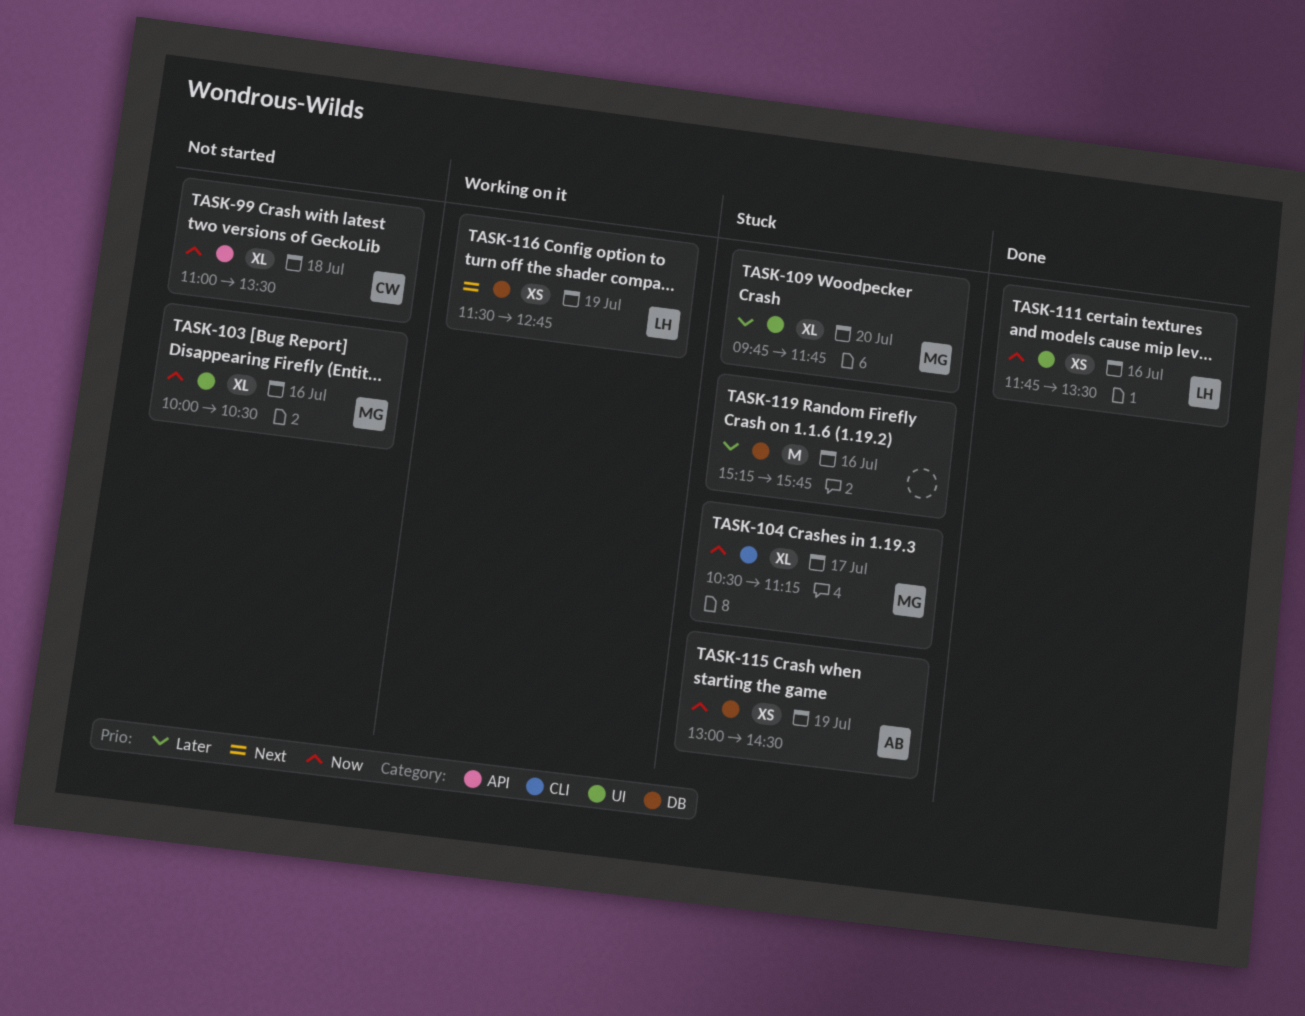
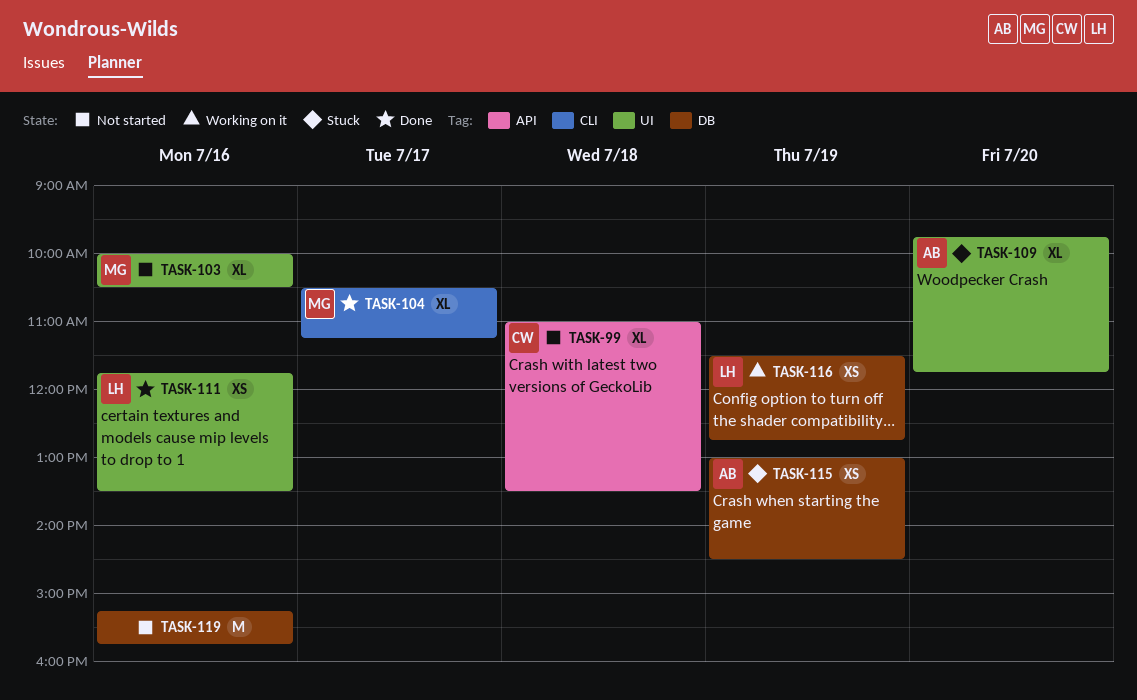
TASK-104, status: Stuck -> Done
TASK-109, owner: MG -> AB
TASK-119, status: Stuck -> Not started

